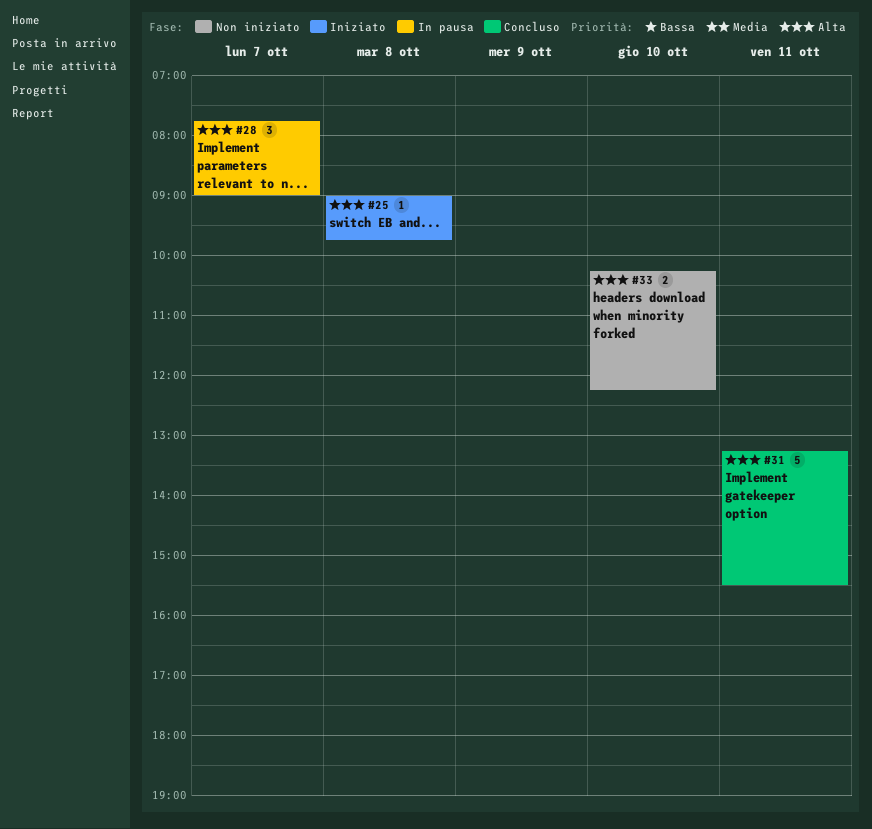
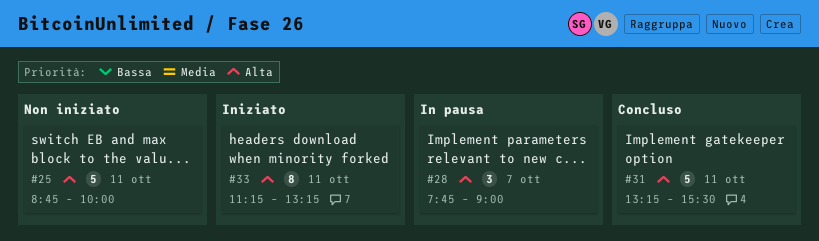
#25, status: Iniziato -> Non iniziato
#25, estimate: 1 -> 5
#25, day: Oct 8 -> Oct 11
#25, begins: 09:00 -> 08:45
#25, ends: 09:45 -> 10:00
#33, status: Non iniziato -> Iniziato
#33, estimate: 2 -> 8
#33, day: Oct 10 -> Oct 11
#33, begins: 10:15 -> 11:15
#33, ends: 12:15 -> 13:15

